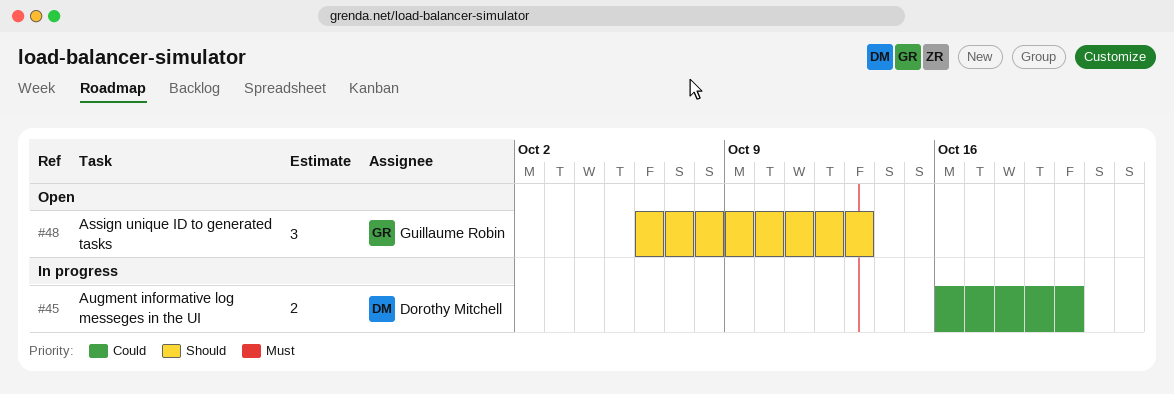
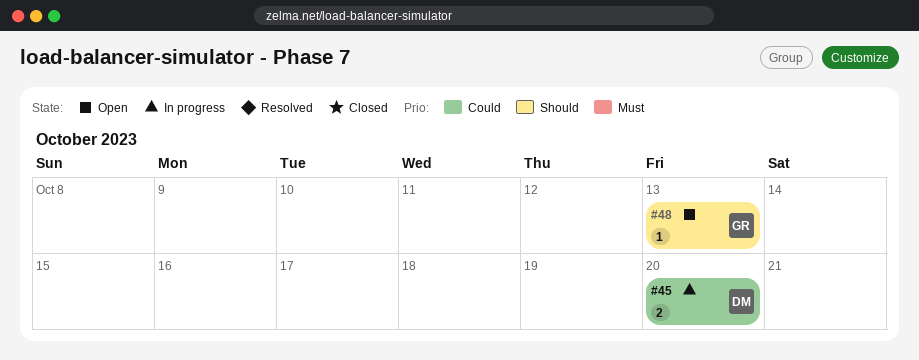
#48, estimate: 3 -> 1

